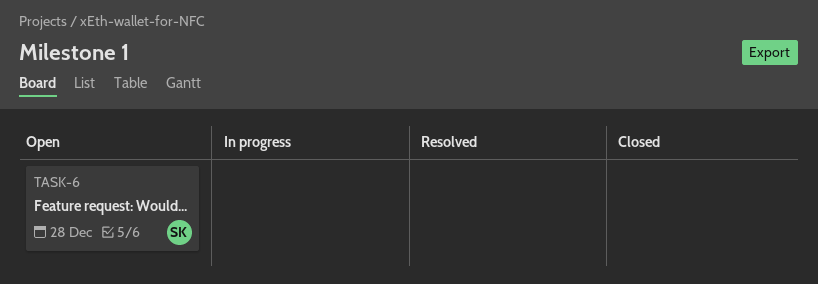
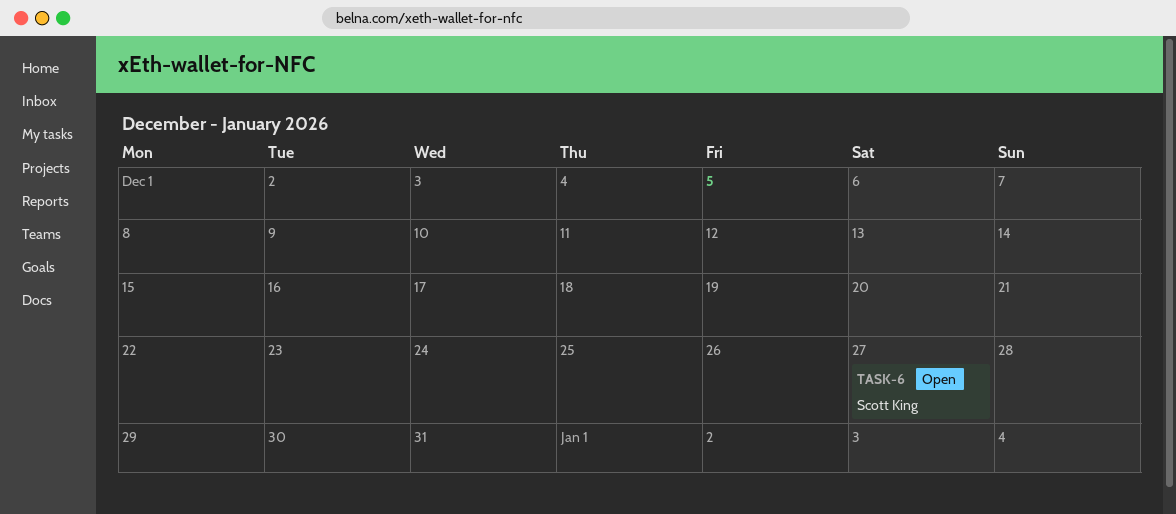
TASK-6, due: Dec 28 -> Dec 27

